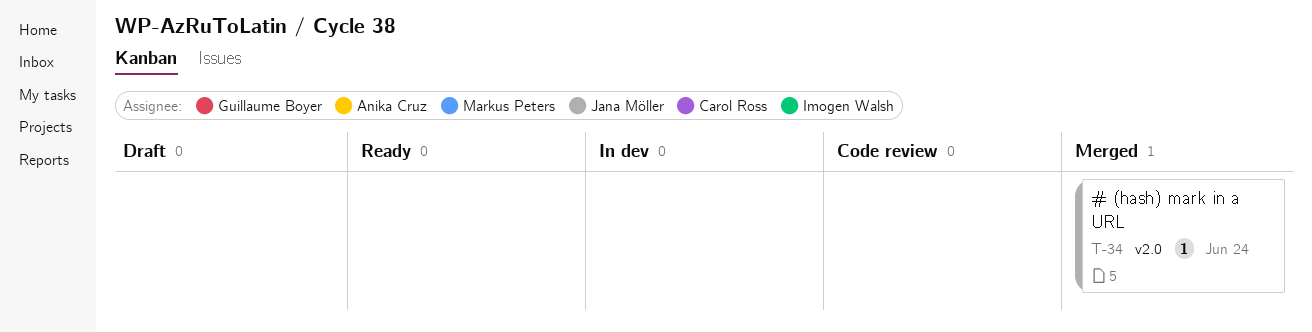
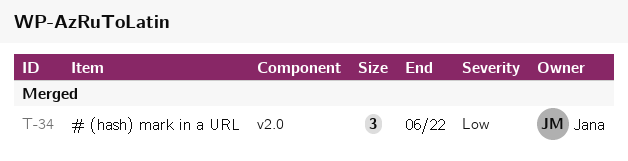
T-34, estimate: 1 -> 3
T-34, due: Jun 24 -> Jun 22

